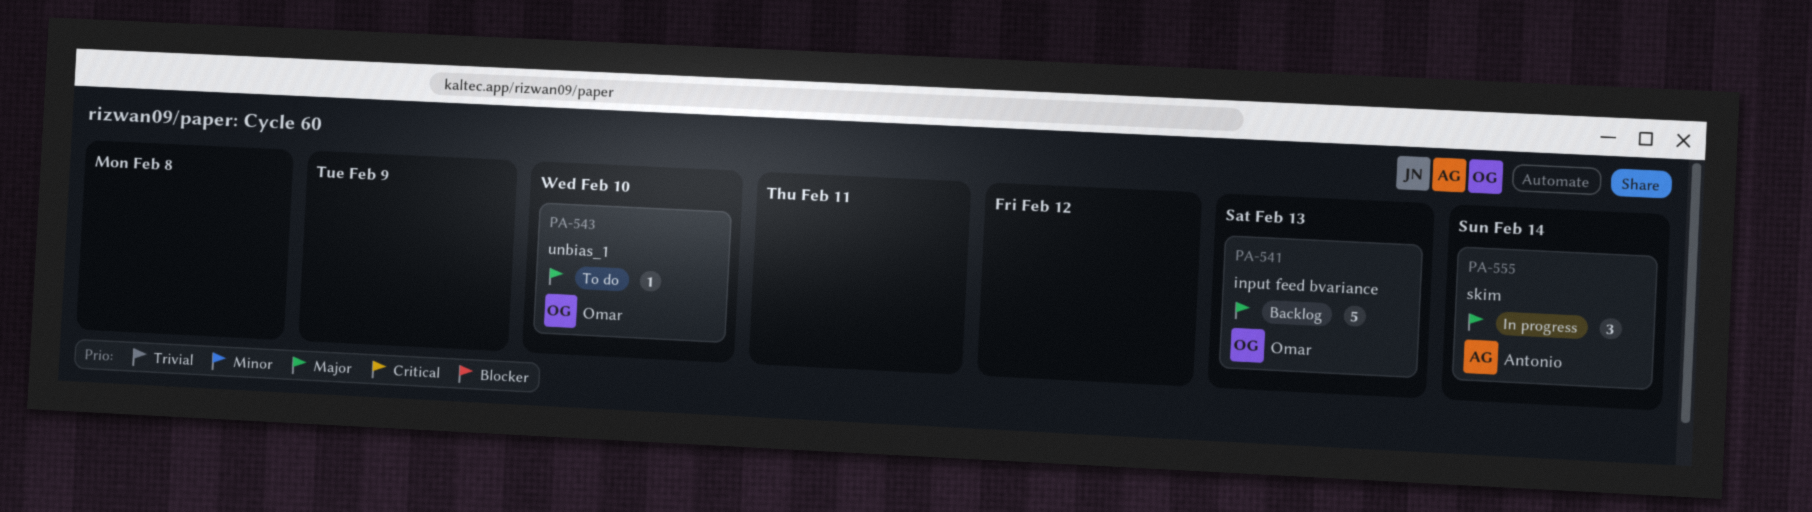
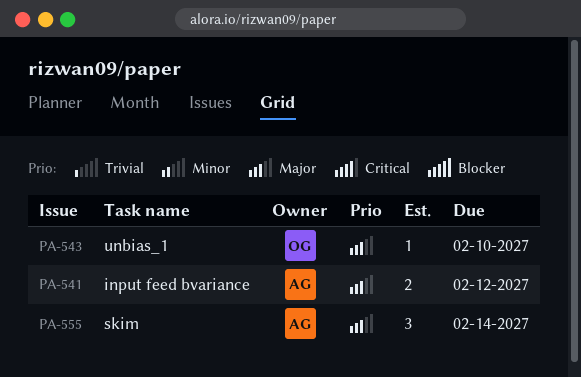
PA-541, owner: Omar -> Antonio
PA-541, estimate: 5 -> 2
PA-541, due: Feb 13 -> Feb 12

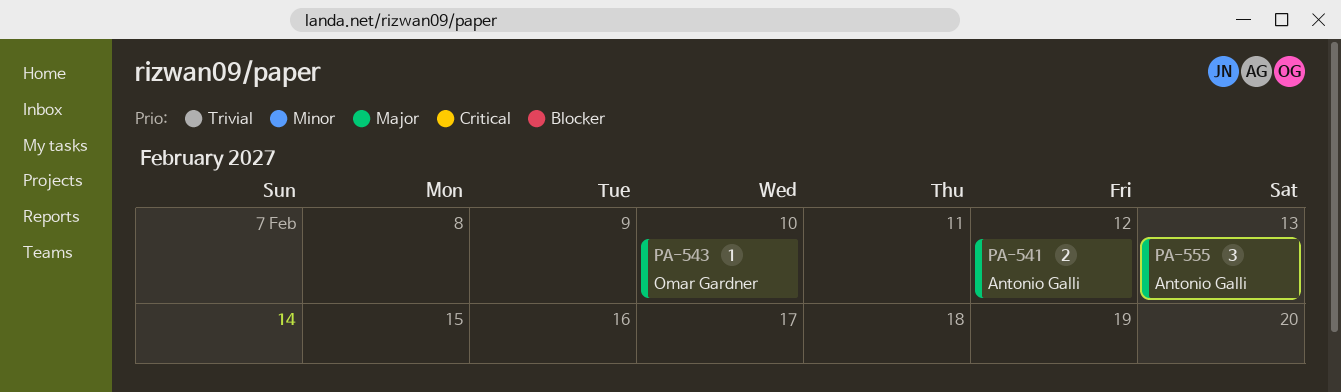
PA-555, due: Feb 14 -> Feb 13

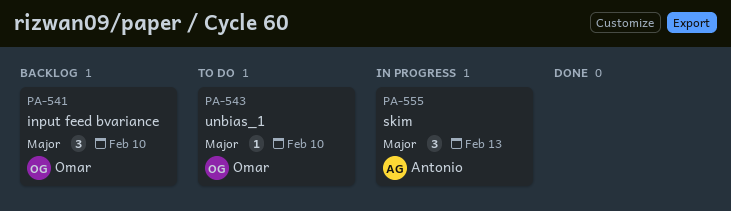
PA-541, owner: Antonio Galli -> Omar Gardner
PA-541, estimate: 2 -> 3
PA-541, due: Feb 12 -> Feb 10

